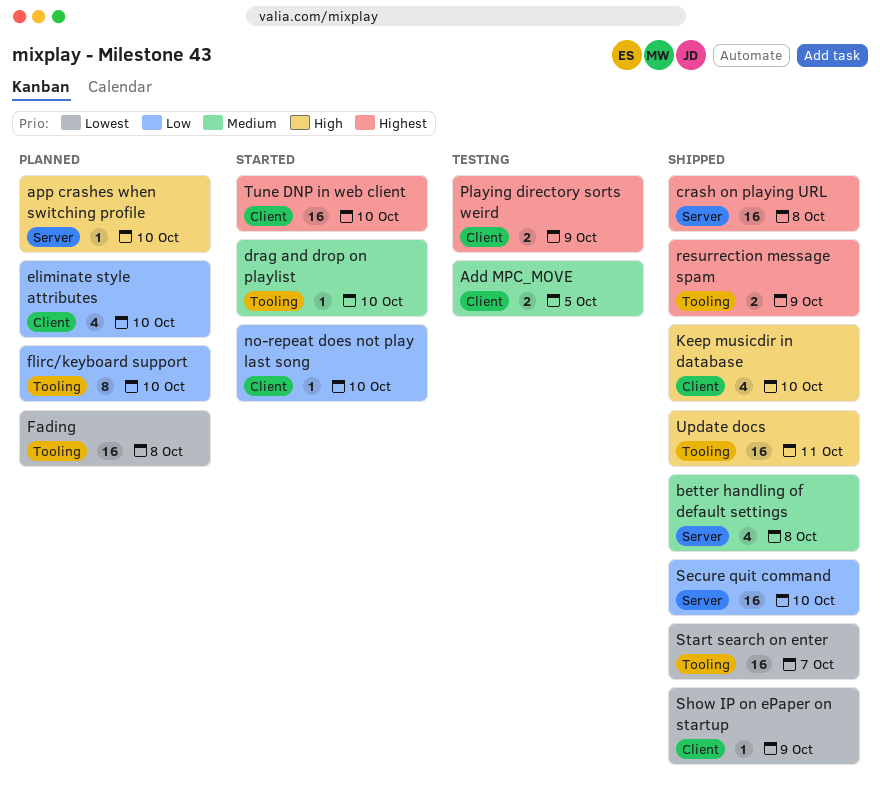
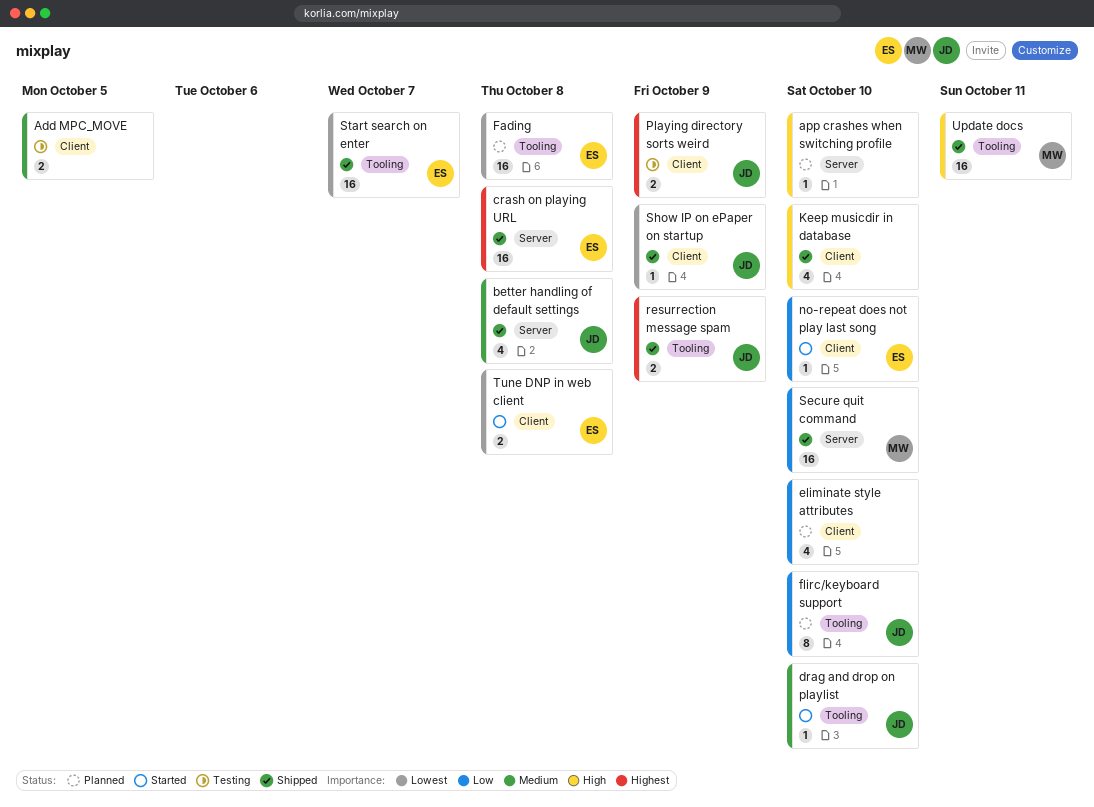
Tune DNP in web client, priority: Highest -> Lowest
Tune DNP in web client, estimate: 16 -> 2
Tune DNP in web client, due: Oct 10 -> Oct 8

